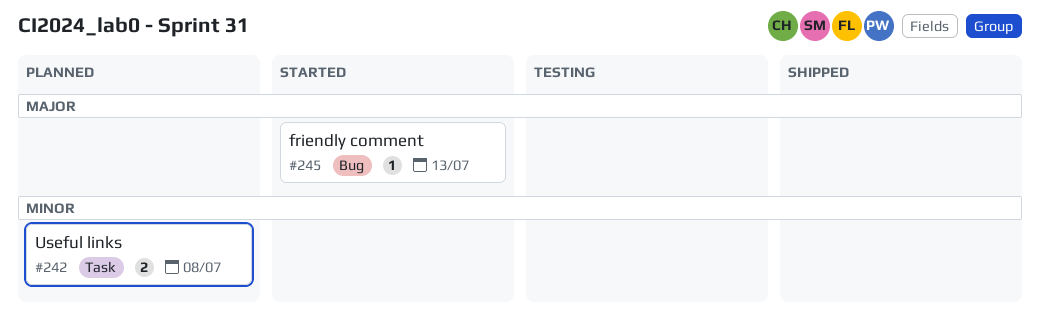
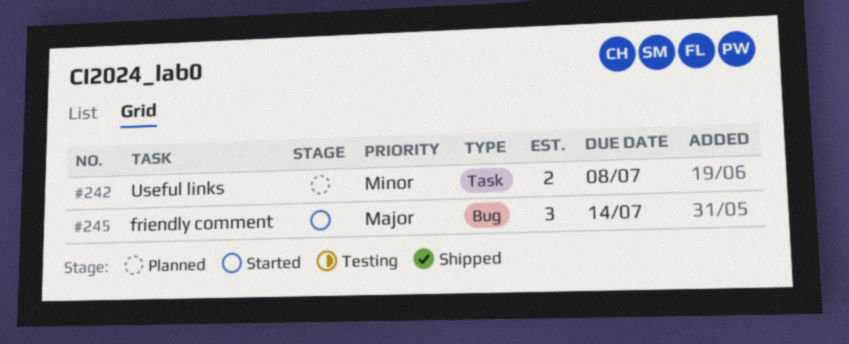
#245, estimate: 1 -> 3
#245, due: Jul 13 -> Jul 14

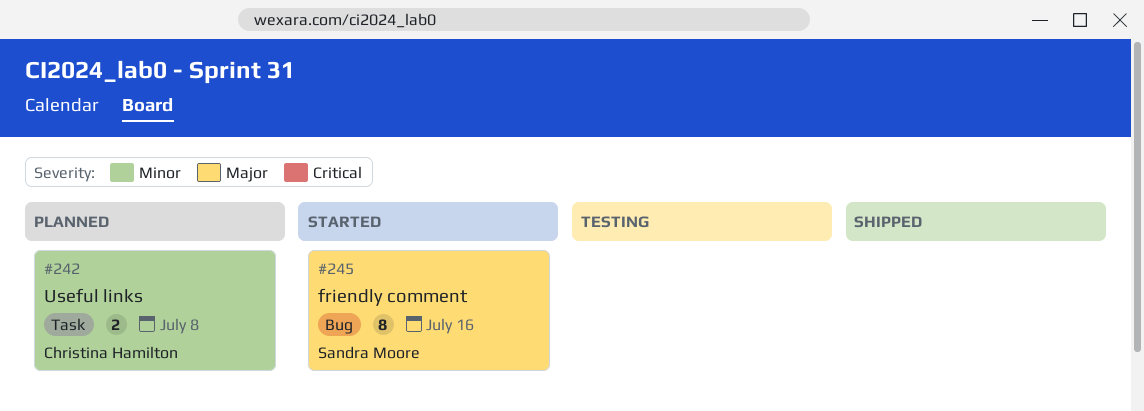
#245, estimate: 3 -> 8
#245, due: Jul 14 -> Jul 16

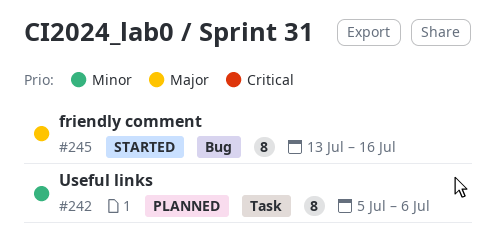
#242, estimate: 2 -> 8
#242, due: Jul 8 -> Jul 6

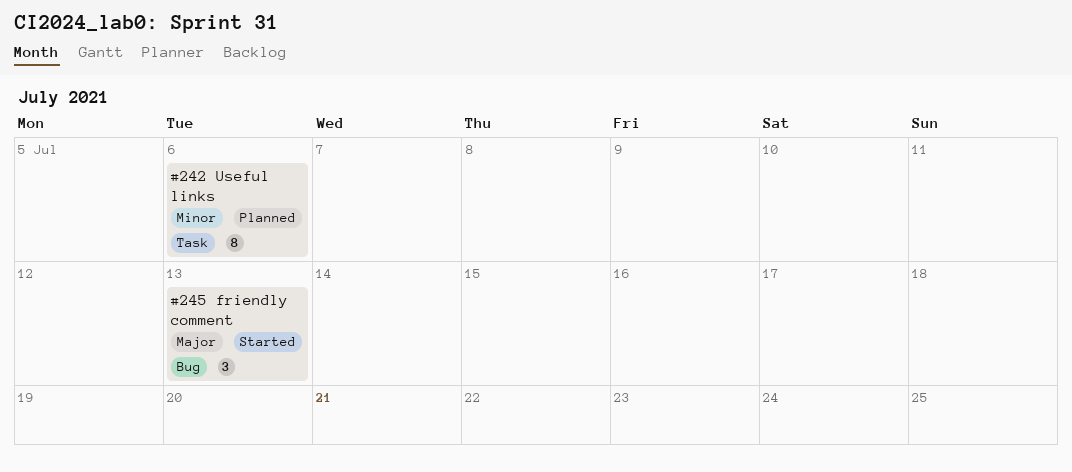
#245, estimate: 8 -> 3
#245, due: Jul 16 -> Jul 13

